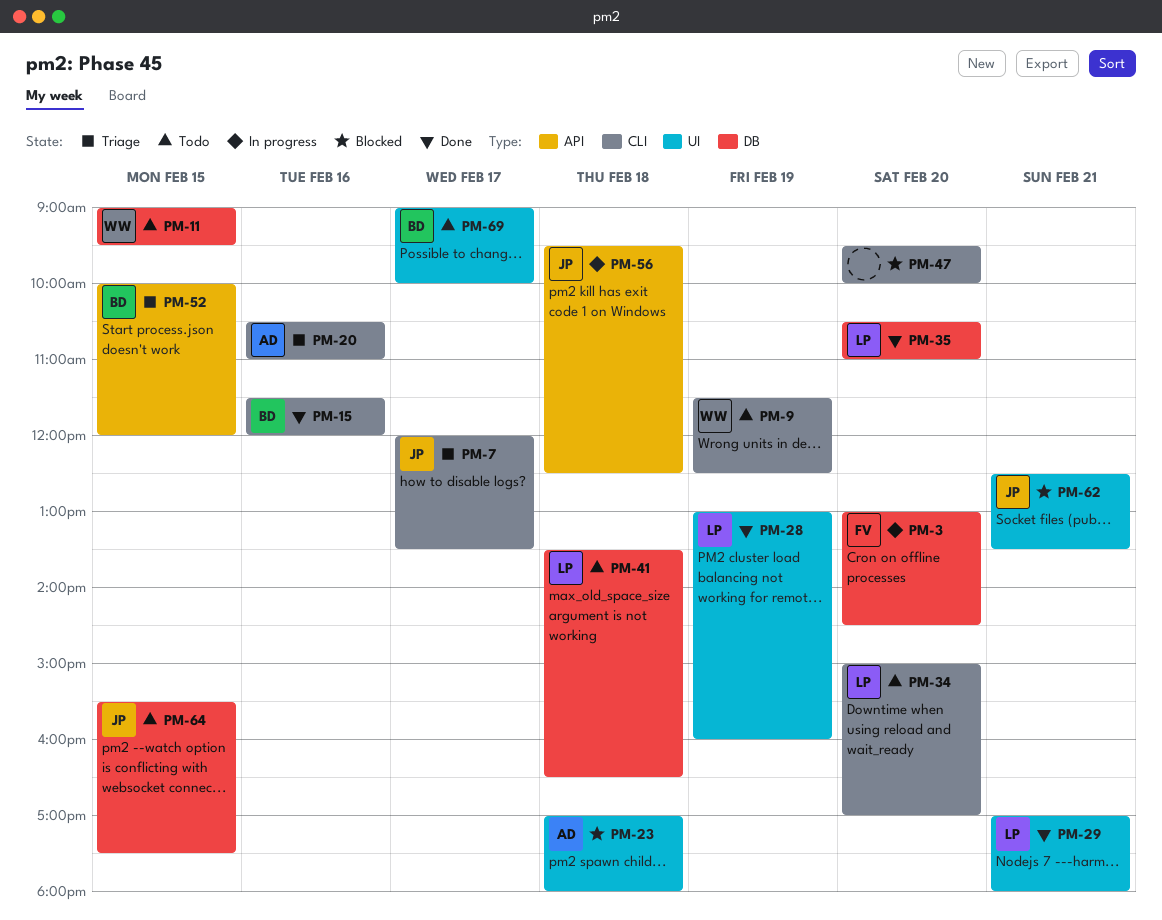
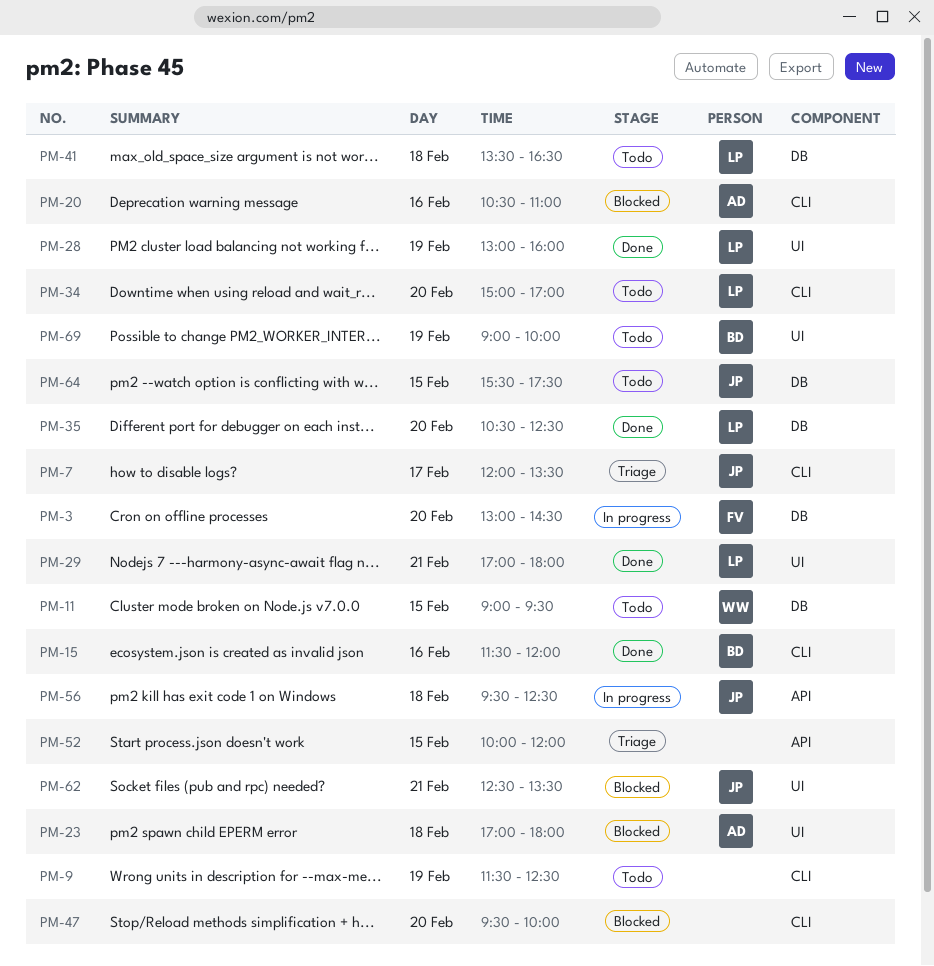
PM-9, owner: WW -> none
PM-20, status: Triage -> Blocked
PM-35, ends: 11:00 -> 12:30
PM-52, owner: BD -> none
PM-69, day: Feb 17 -> Feb 19

